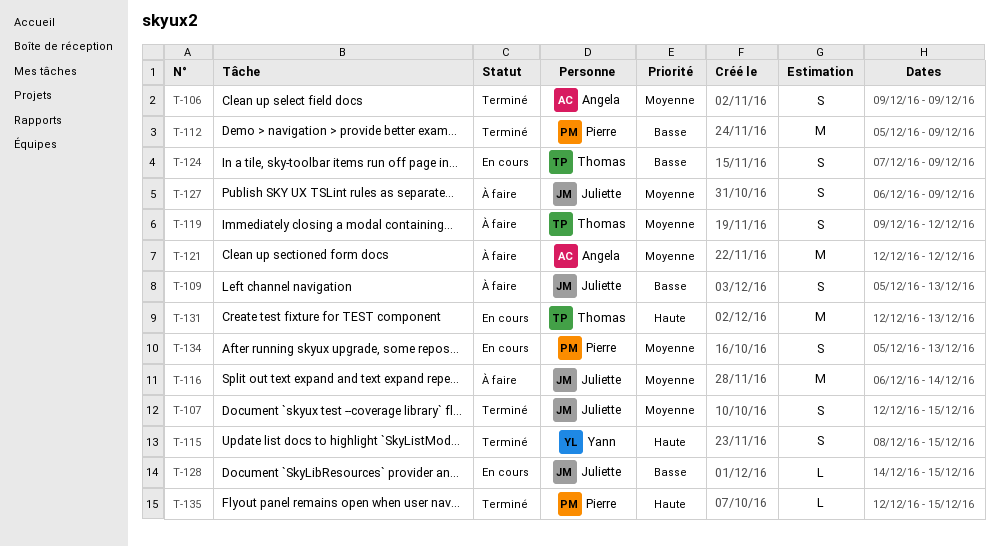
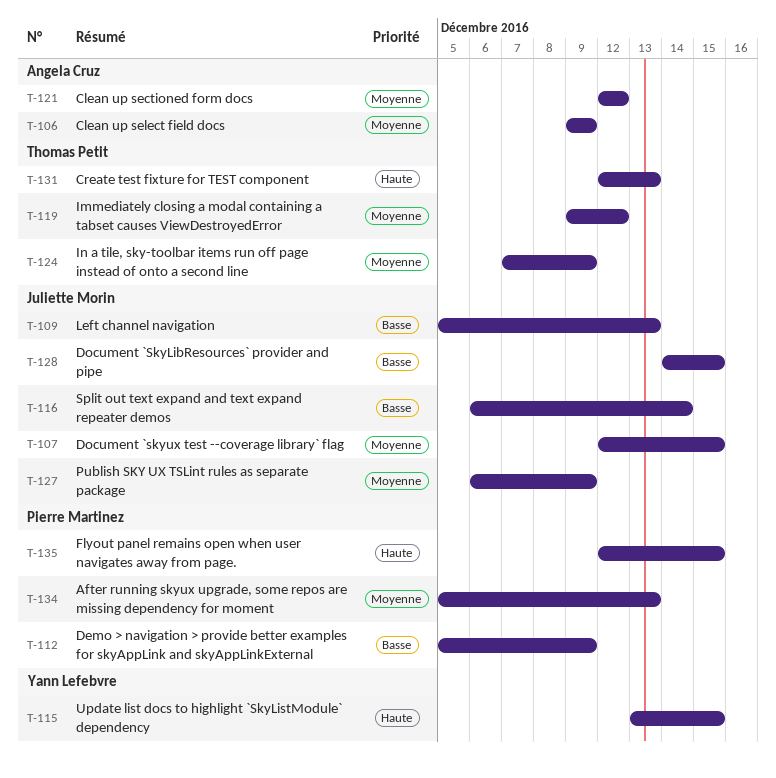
T-115, start: Dec 8 -> Dec 13
T-116, priority: Moyenne -> Basse
T-124, priority: Basse -> Moyenne

